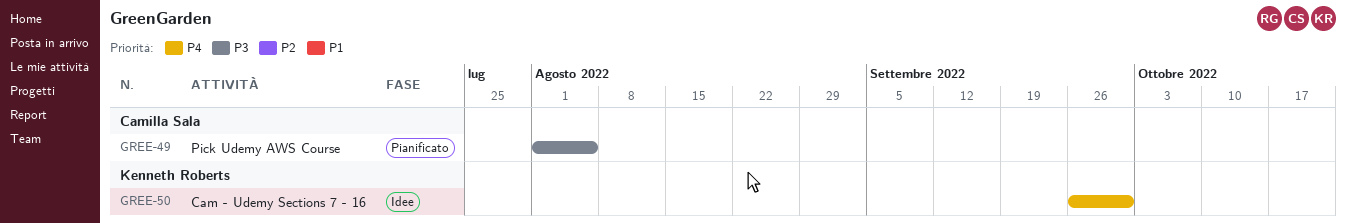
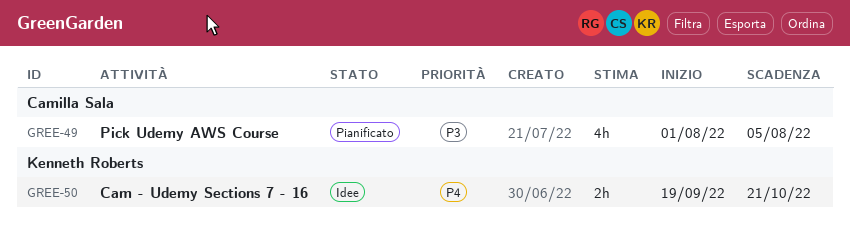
GREE-50, start: Sep 26 -> Sep 19
GREE-50, due: Sep 30 -> Oct 21

